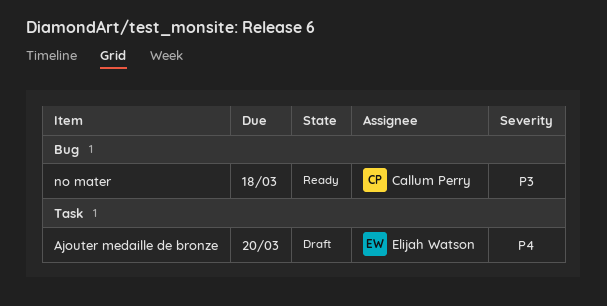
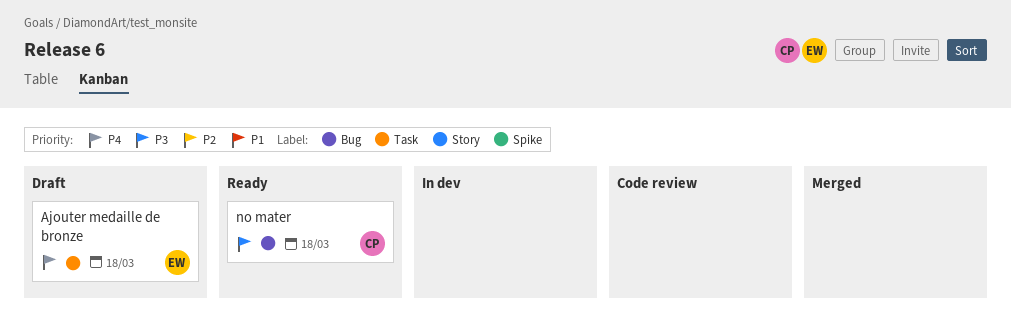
Ajouter medaille de bronze, due: Mar 20 -> Mar 18

